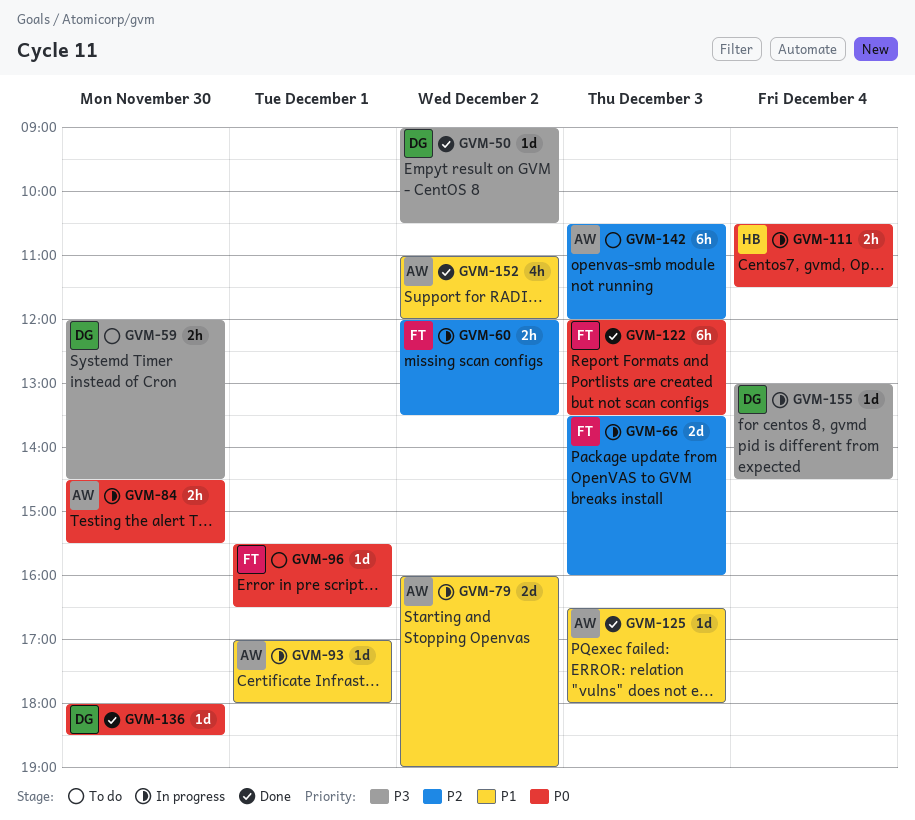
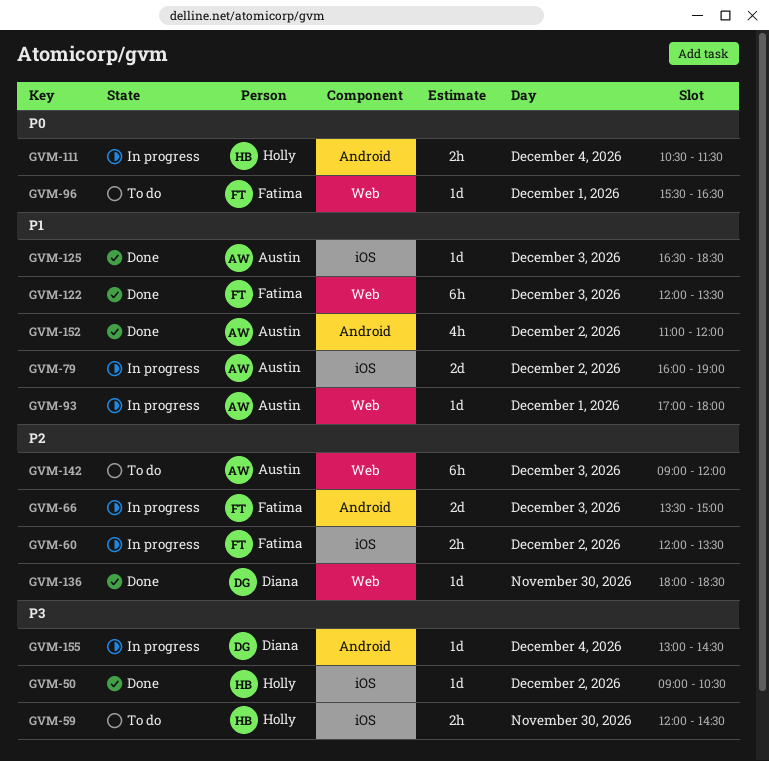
GVM-50, owner: Diana -> Holly
GVM-59, owner: Diana -> Holly
GVM-66, ends: 16:00 -> 15:00
GVM-84: present -> none
GVM-122, priority: P0 -> P1
GVM-125, ends: 18:00 -> 18:30
GVM-136, priority: P0 -> P2
GVM-142, begins: 10:30 -> 09:00

